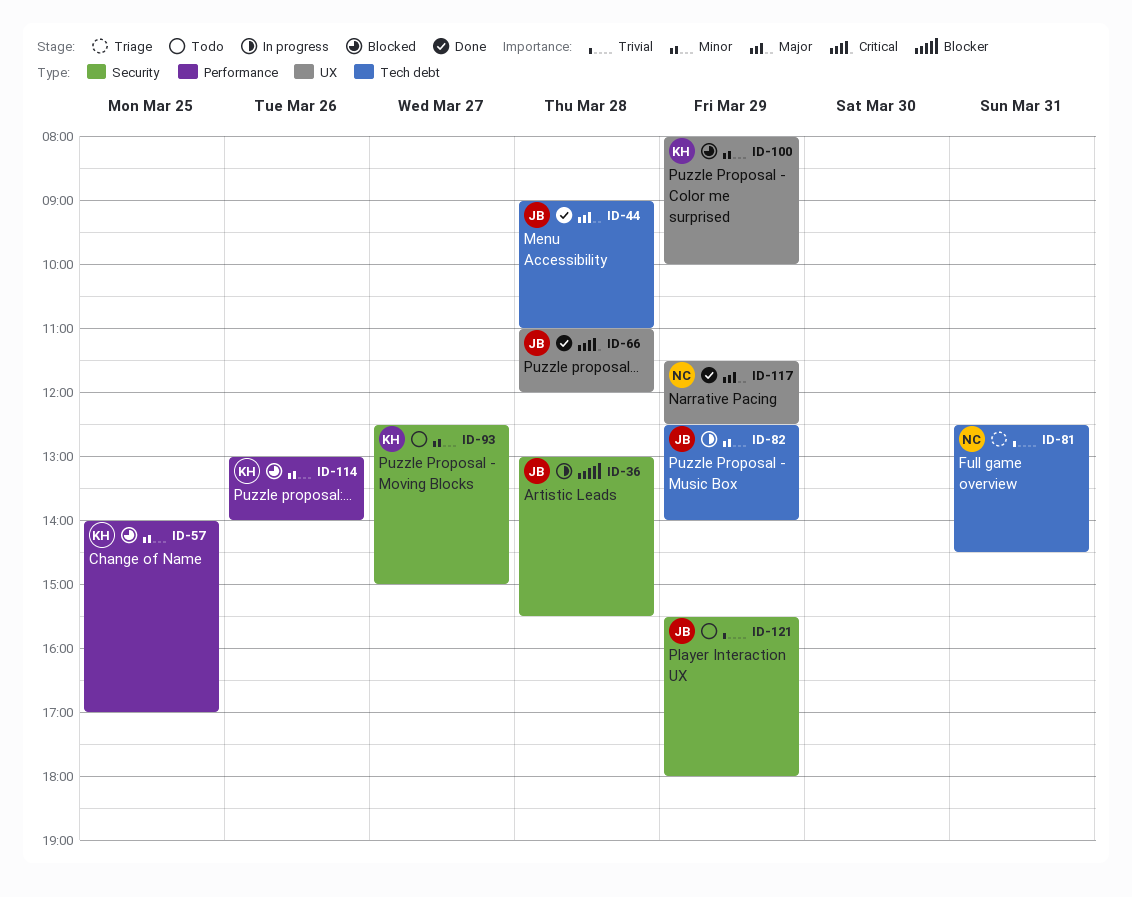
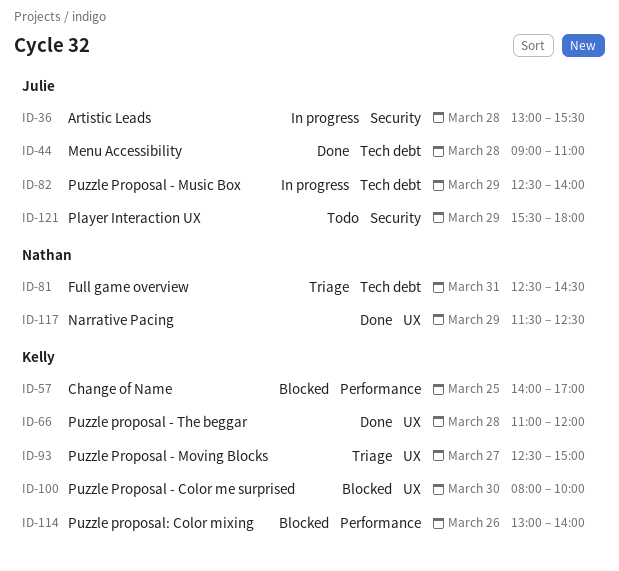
ID-66, owner: Julie -> Kelly
ID-93, status: Todo -> Triage
ID-93, label: Security -> UX
ID-100, day: Mar 29 -> Mar 30

